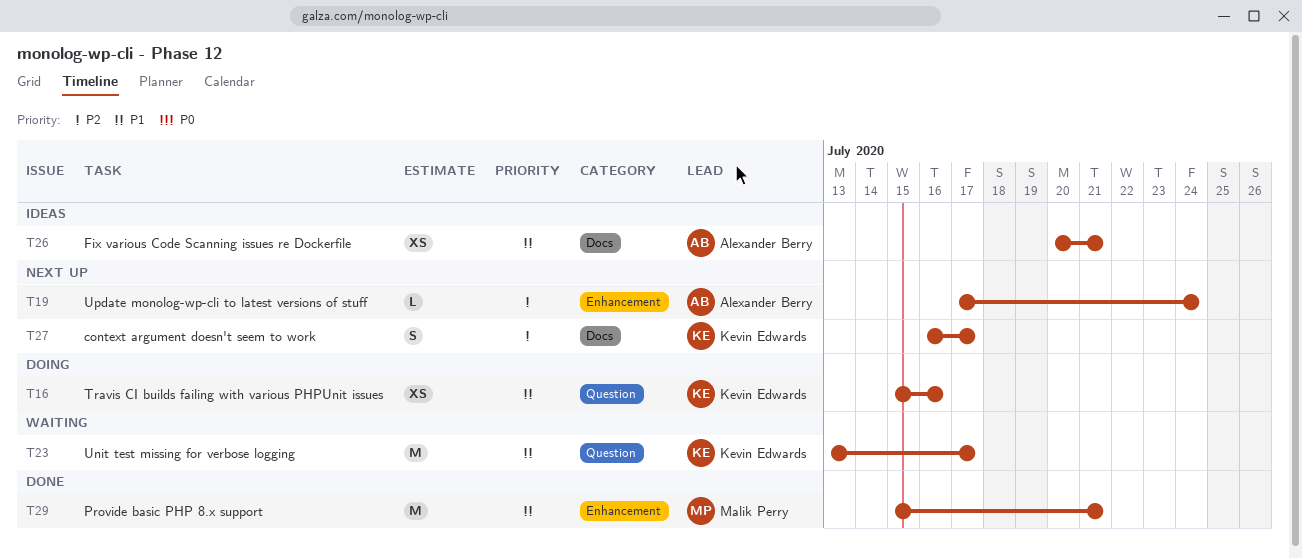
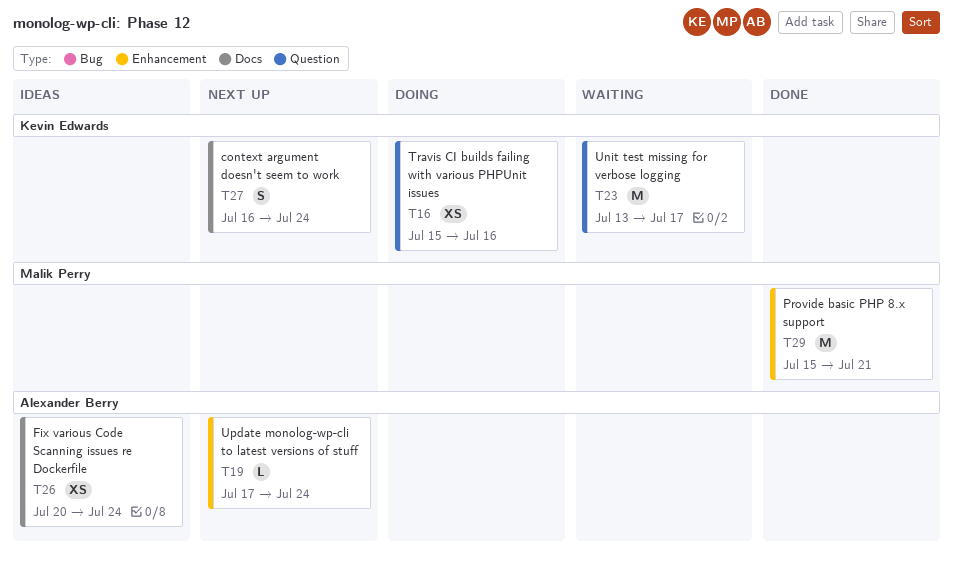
T26, due: Jul 21 -> Jul 24
T27, due: Jul 17 -> Jul 24

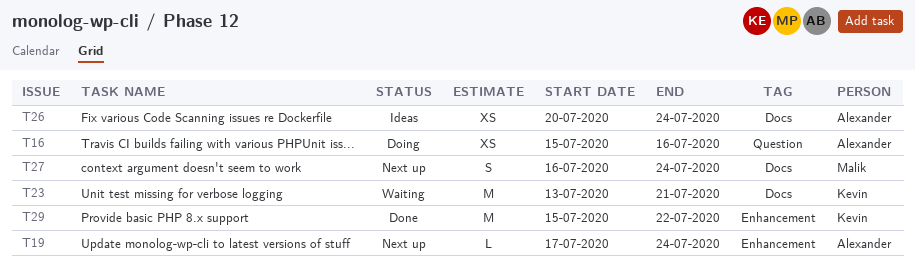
T16, owner: Kevin Edwards -> Alexander Berry
T23, label: Question -> Docs
T23, due: Jul 17 -> Jul 21
T27, owner: Kevin Edwards -> Malik Perry
T29, owner: Malik Perry -> Kevin Edwards
T29, due: Jul 21 -> Jul 22

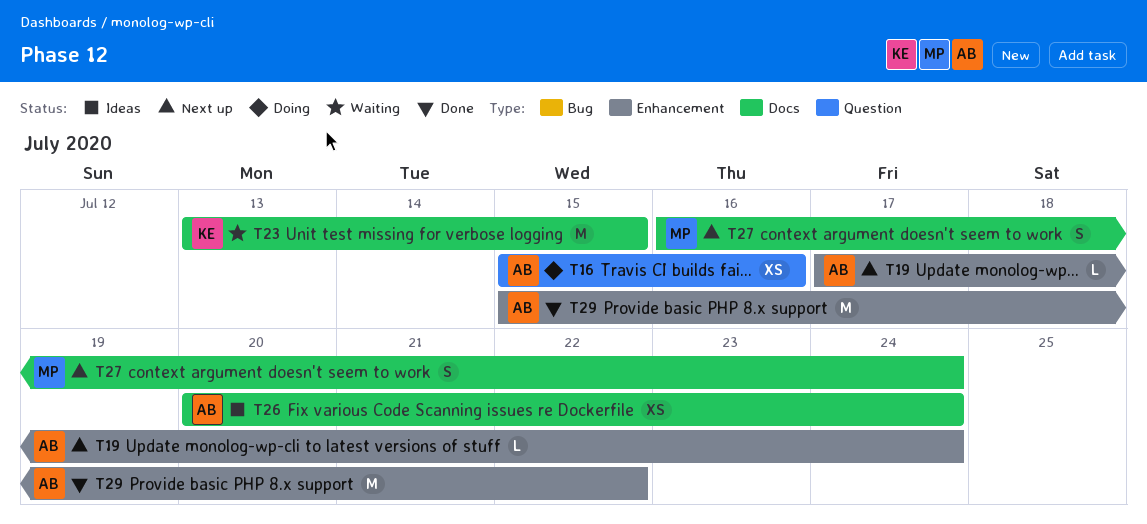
T23, due: Jul 21 -> Jul 15
T29, owner: Kevin -> Alexander

